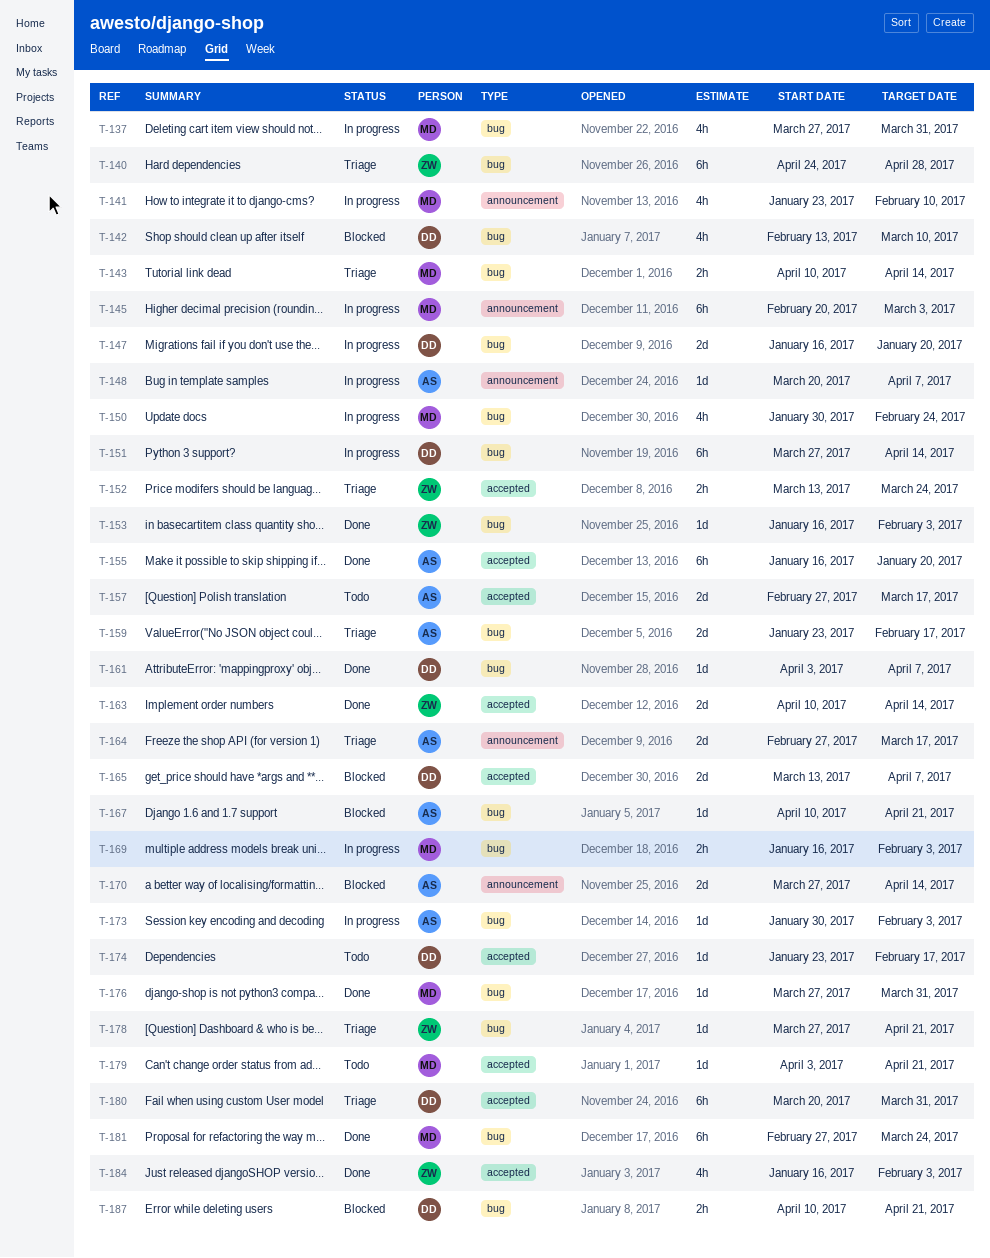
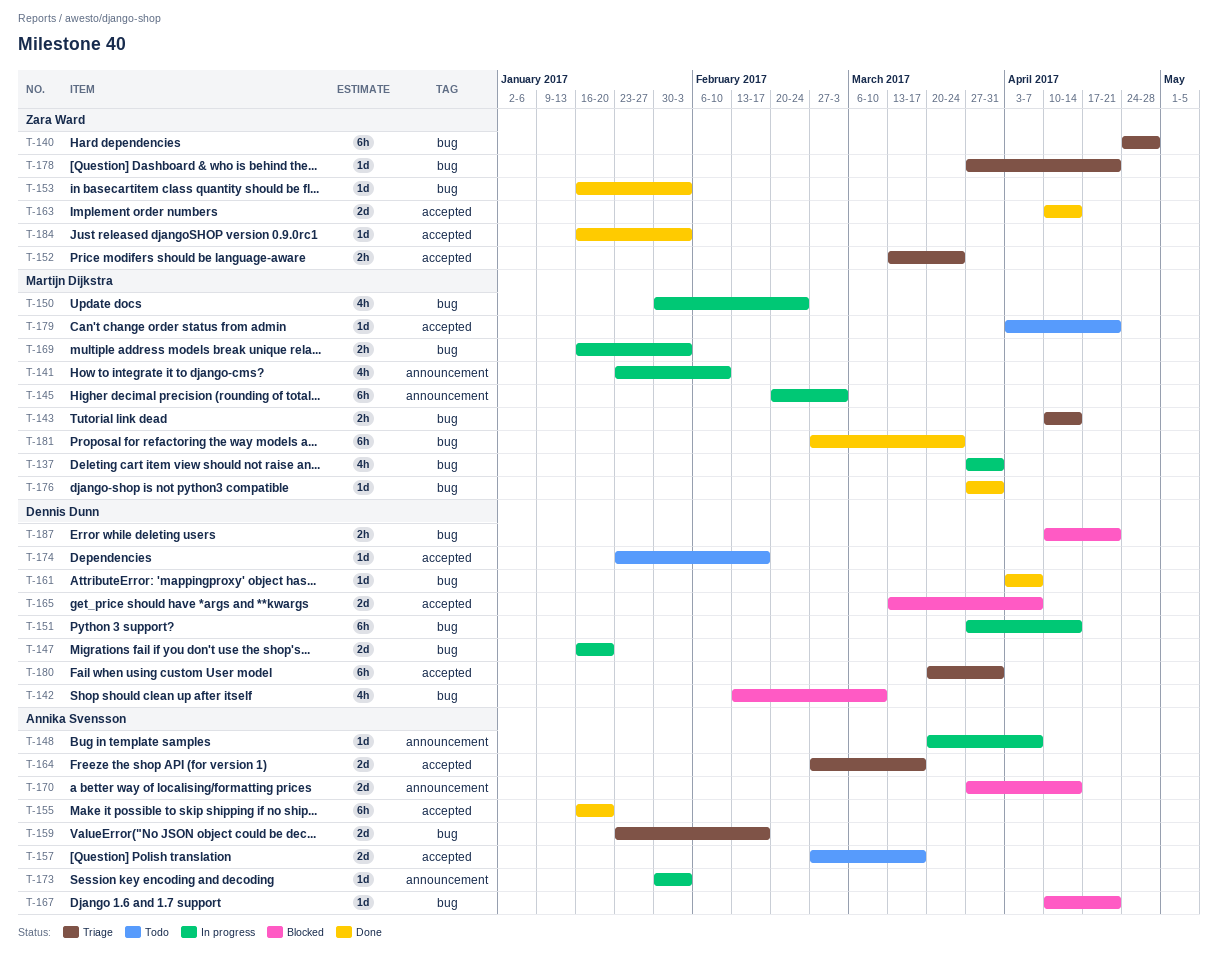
T-164, label: announcement -> accepted
T-173, label: bug -> announcement
T-184, estimate: 4h -> 1d

